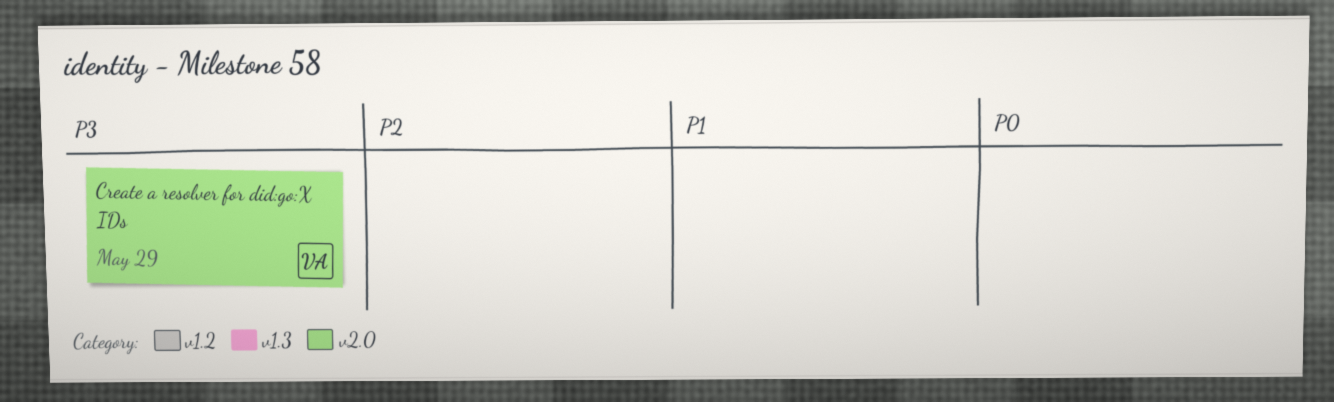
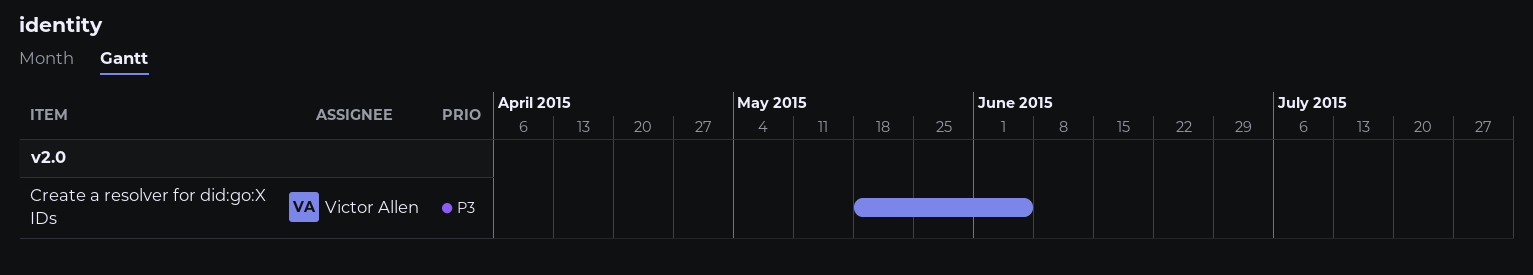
Create a resolver for did:go:X IDs, due: May 29 -> Jun 5

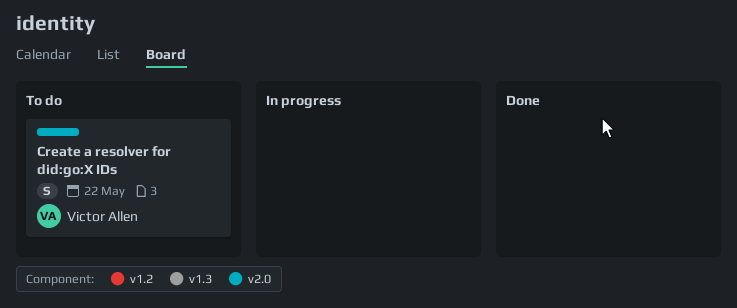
Create a resolver for did:go:X IDs, due: Jun 5 -> May 22

